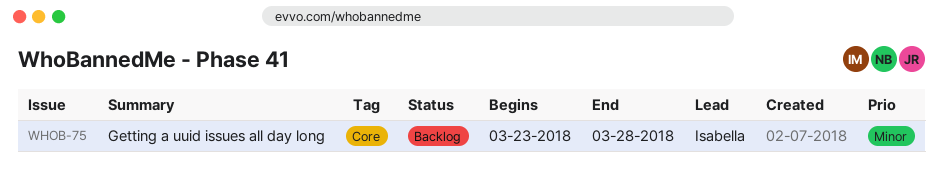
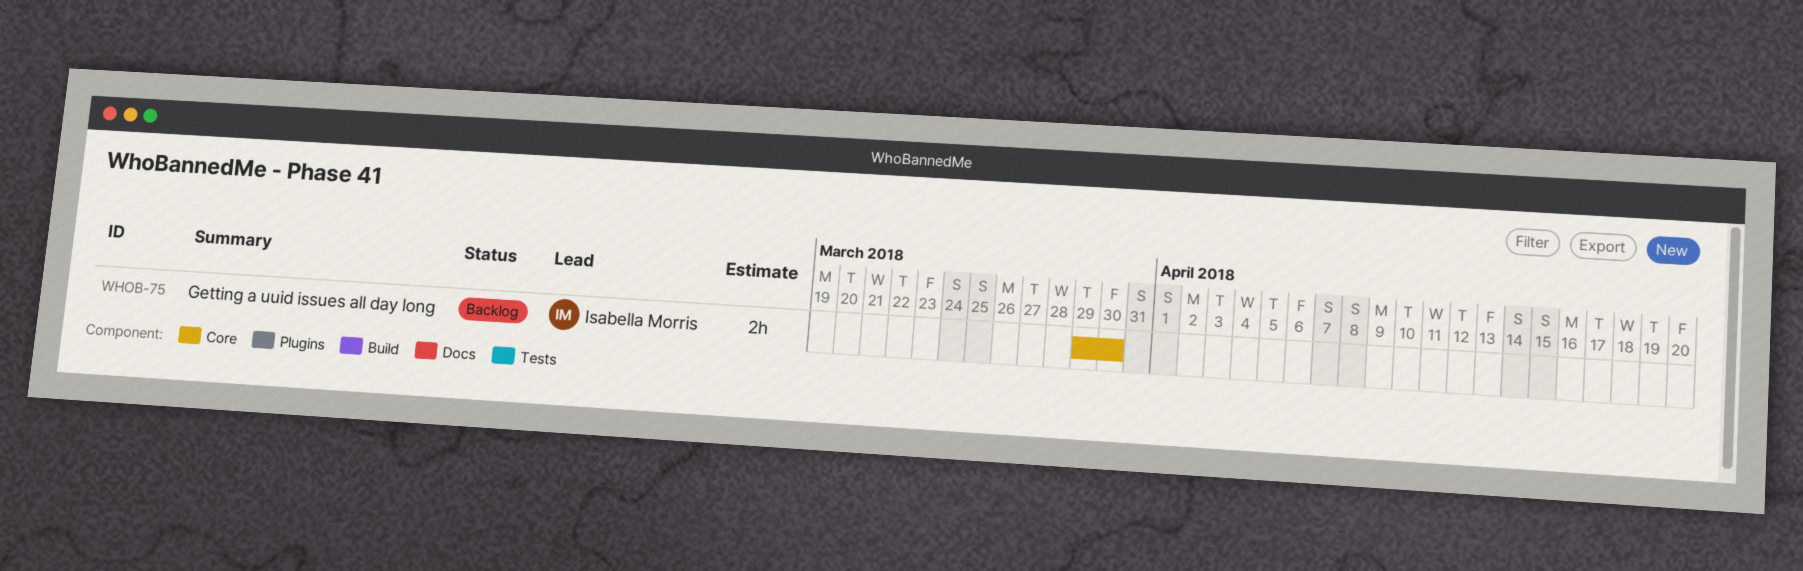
WHOB-75, start: Mar 23 -> Mar 29
WHOB-75, due: Mar 28 -> Mar 30

